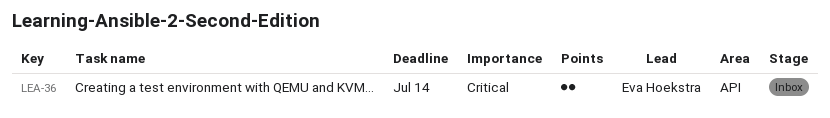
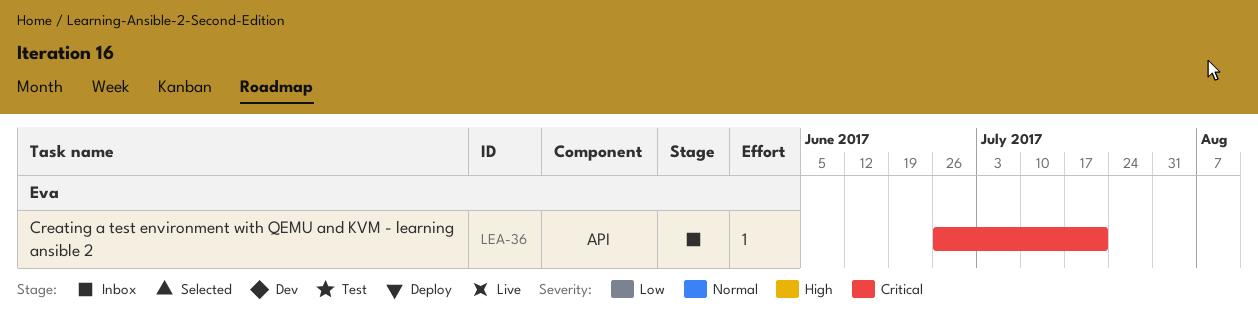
LEA-36, estimate: 2 -> 1
LEA-36, due: Jul 14 -> Jul 21

